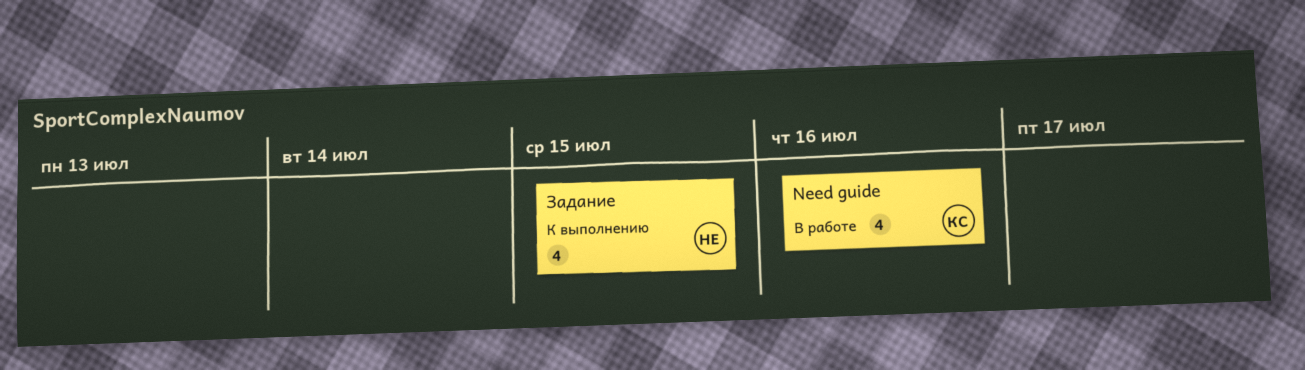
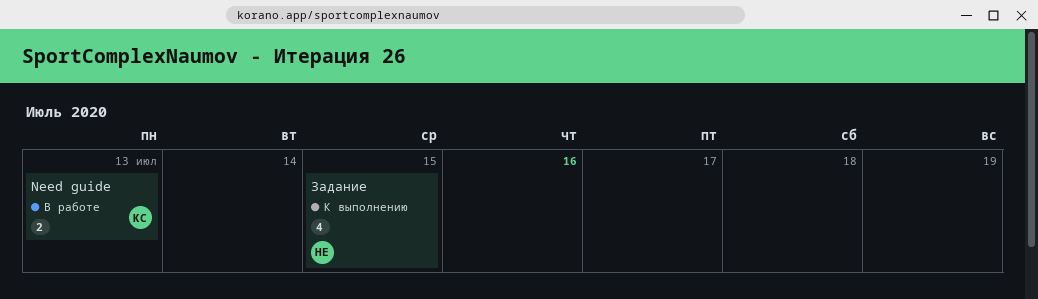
Need guide, estimate: 4 -> 2
Need guide, due: Jul 16 -> Jul 13

